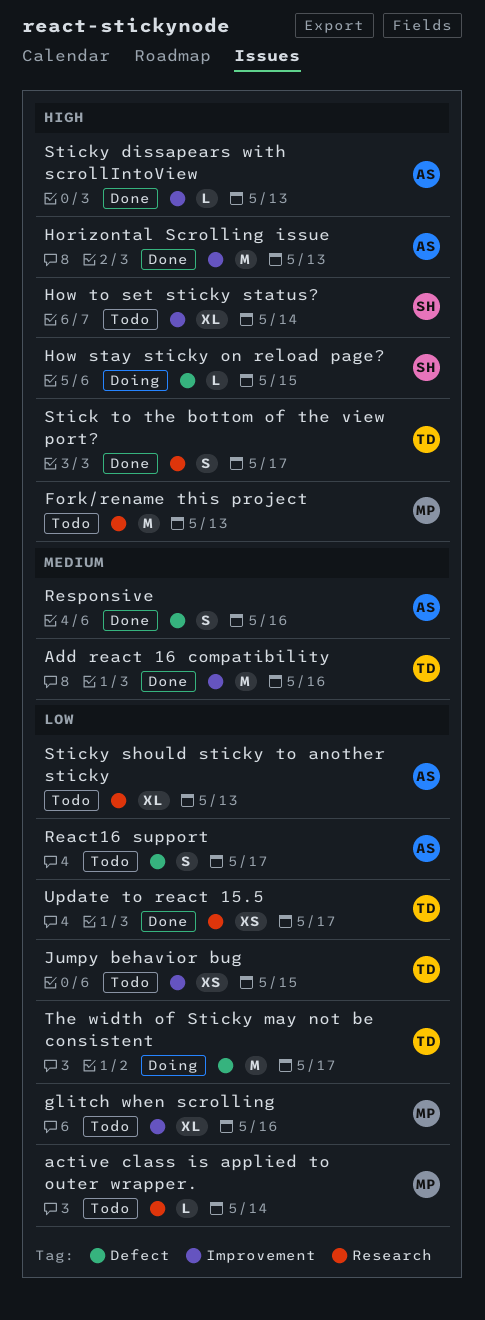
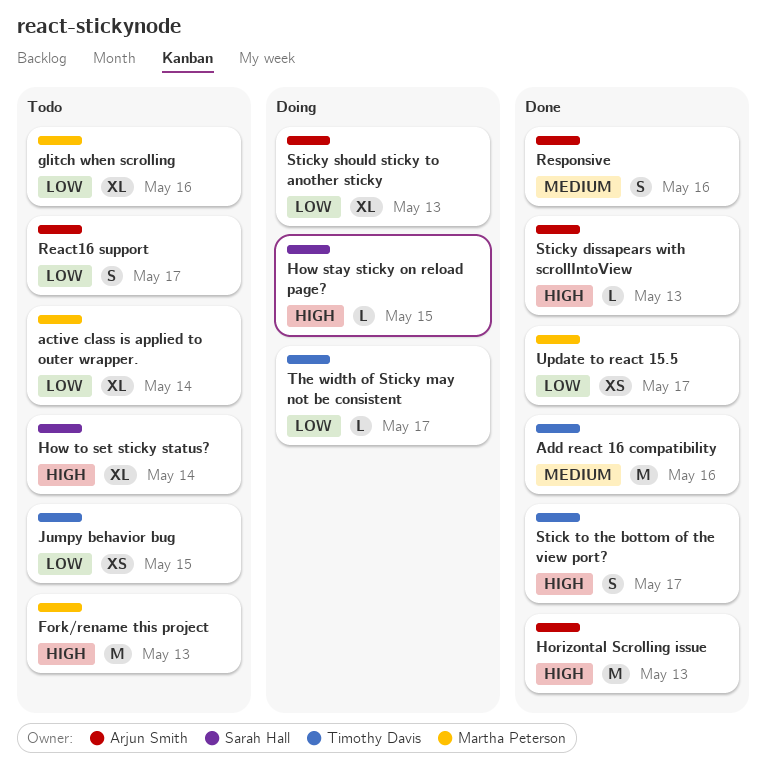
active class is applied to outer wrapper., estimate: L -> XL
Sticky should sticky to another sticky, status: Todo -> Doing
The width of Sticky may not be consistent, estimate: M -> L
Update to react 15.5, owner: Timothy Davis -> Martha Peterson

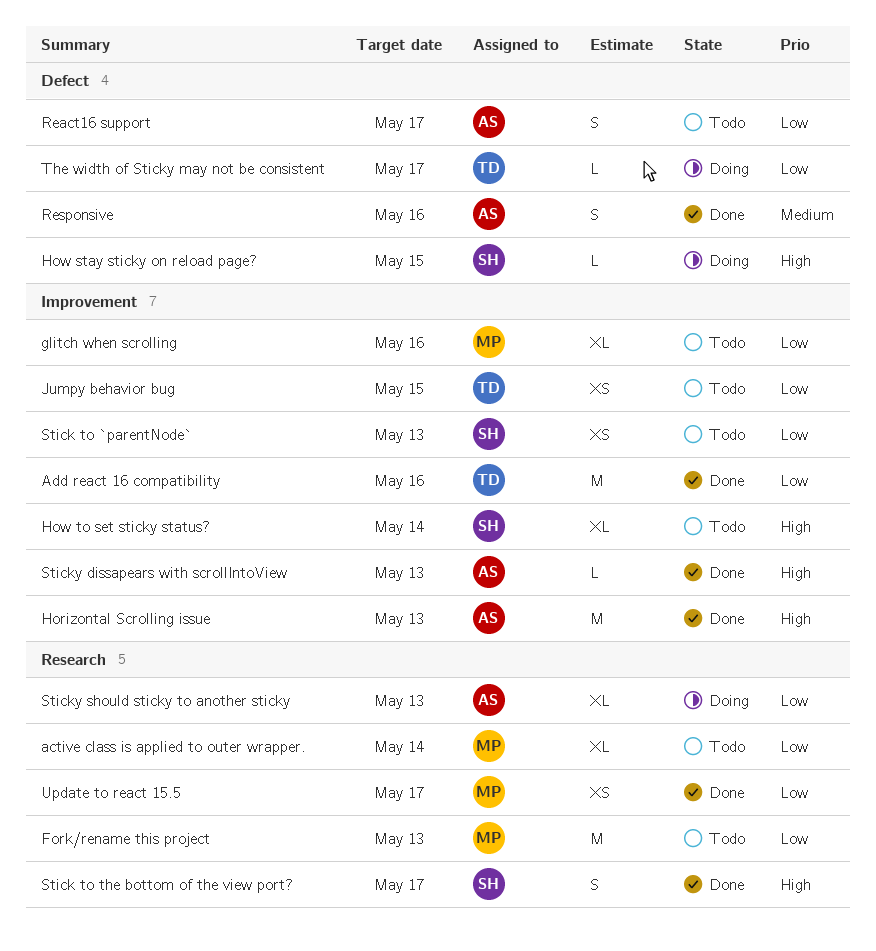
Add react 16 compatibility, priority: Medium -> Low
Fork/rename this project, priority: High -> Low
Stick to `parentNode`: none -> present
Stick to the bottom of the view port?, owner: Timothy Davis -> Sarah Hall

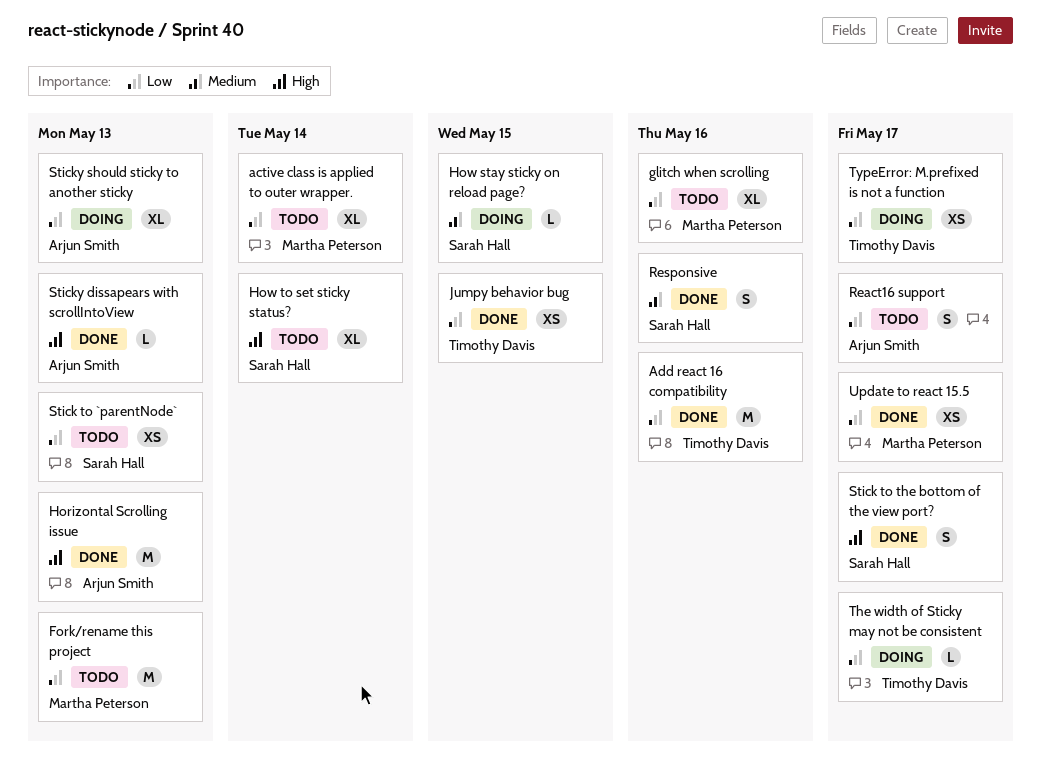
How stay sticky on reload page?, priority: High -> Medium
Jumpy behavior bug, status: Todo -> Done
Responsive, owner: Arjun Smith -> Sarah Hall
TypeError: M.prefixed is not a function: none -> present

